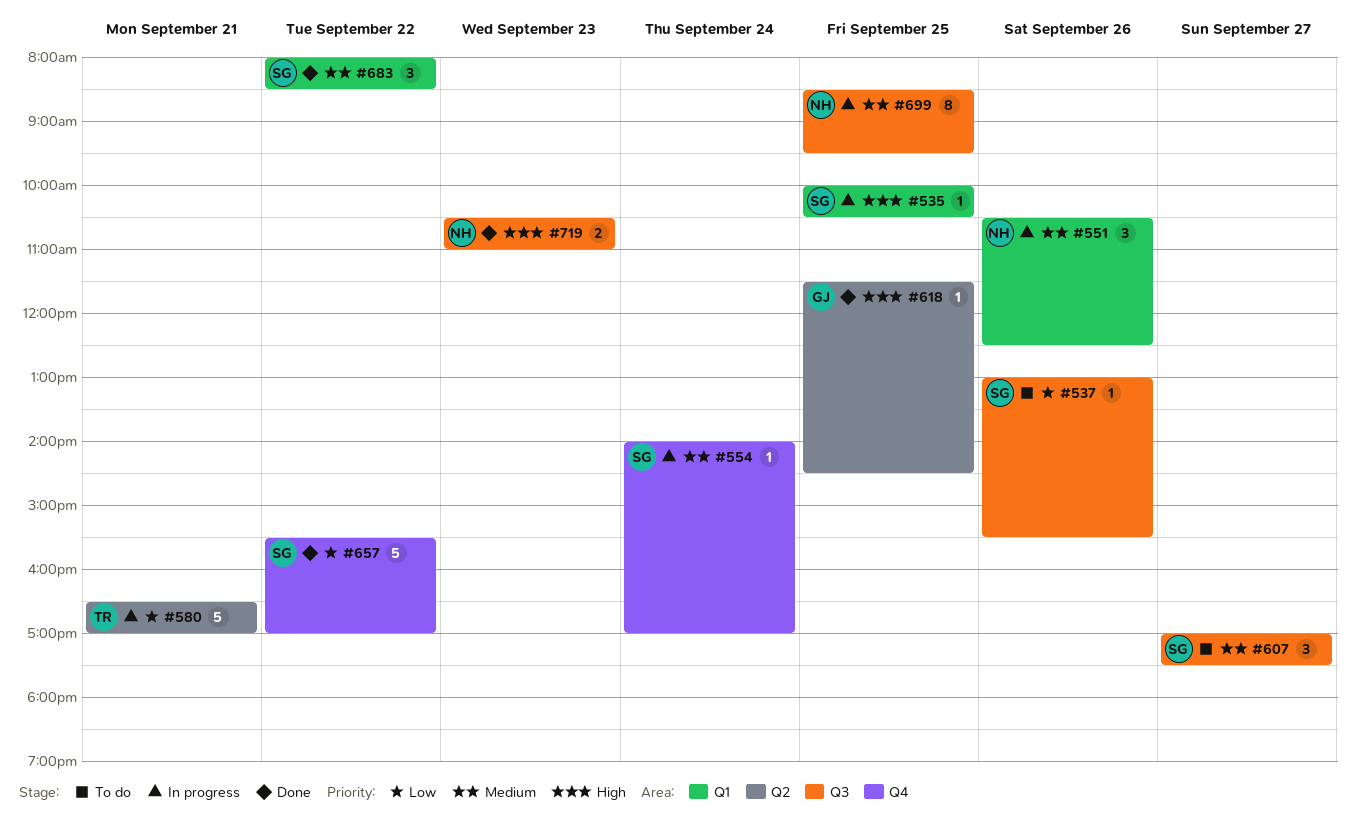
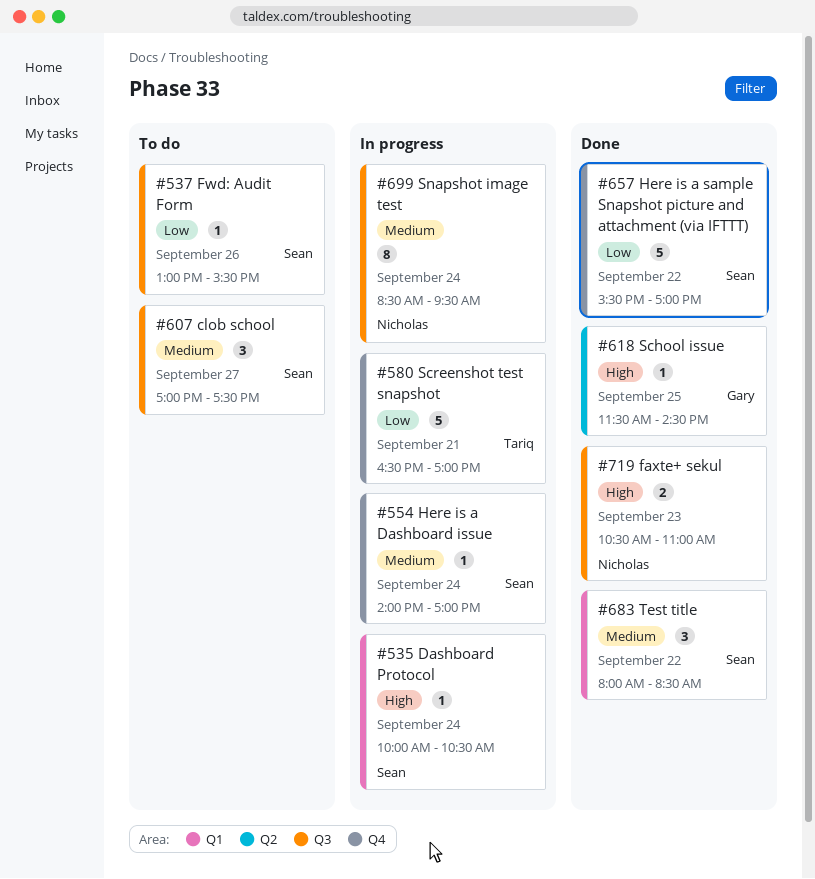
#535, day: Sep 25 -> Sep 24
#551: present -> none
#580, label: Q2 -> Q4
#699, day: Sep 25 -> Sep 24

